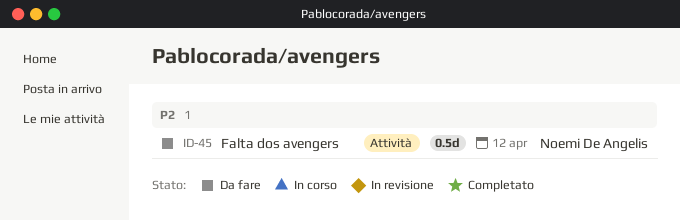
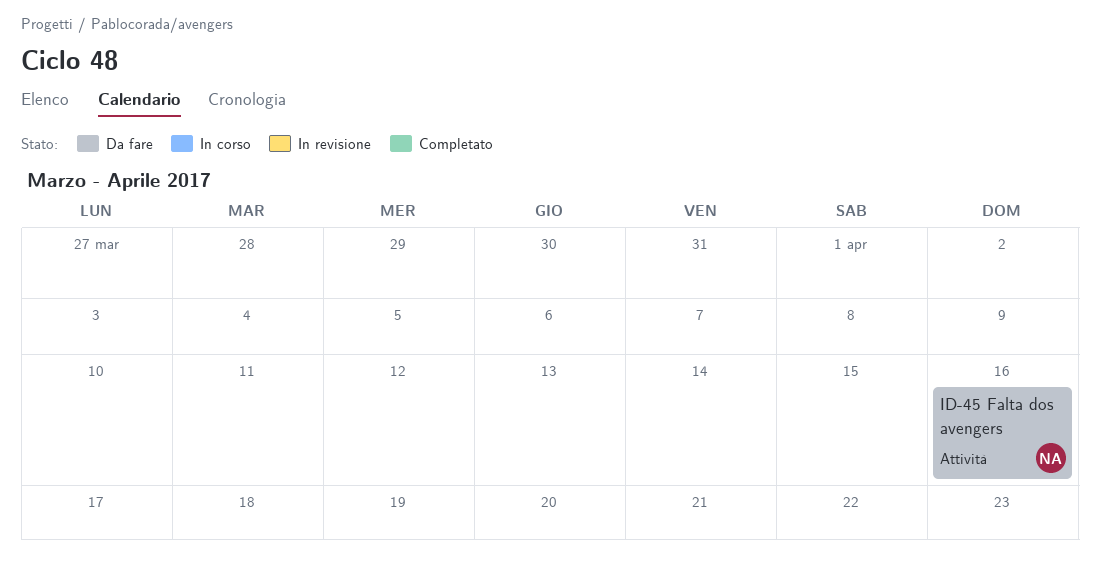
ID-45, due: Apr 12 -> Apr 16

